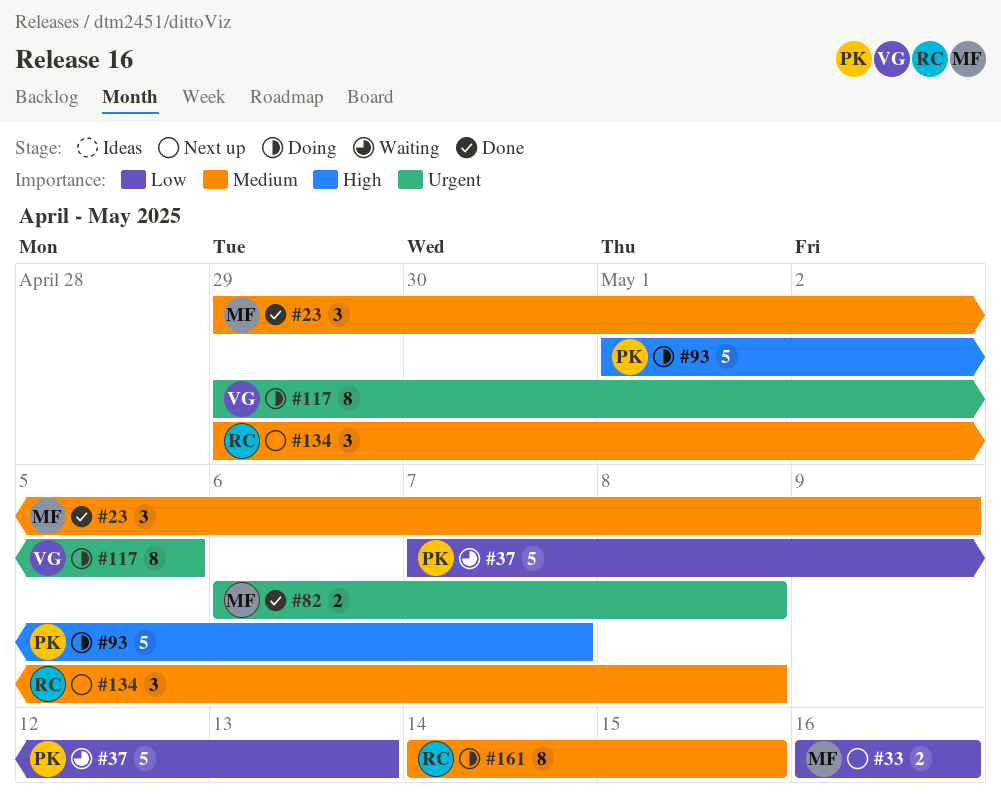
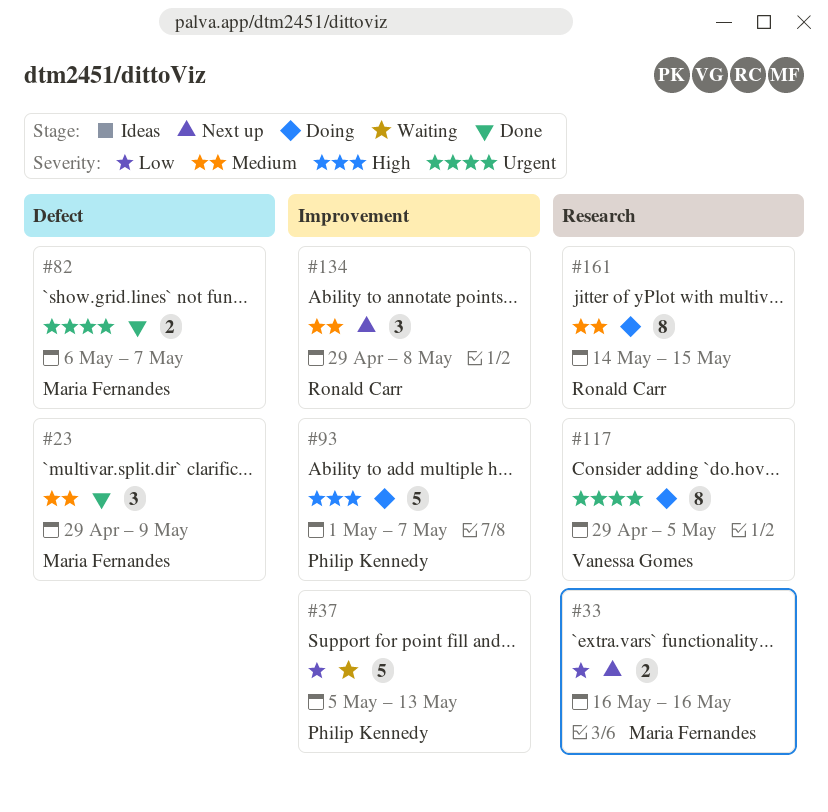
#37, start: May 7 -> May 5
#82, due: May 8 -> May 7

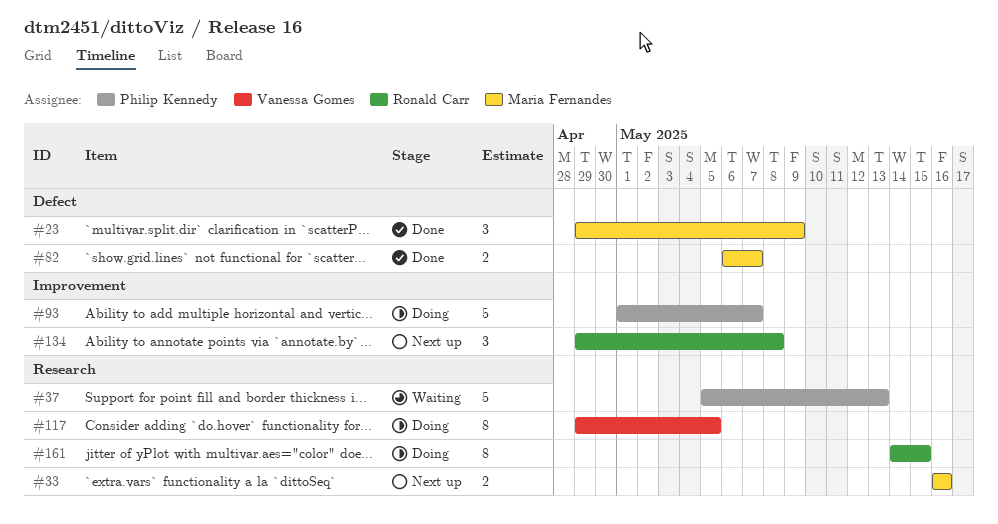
#37, label: Improvement -> Research

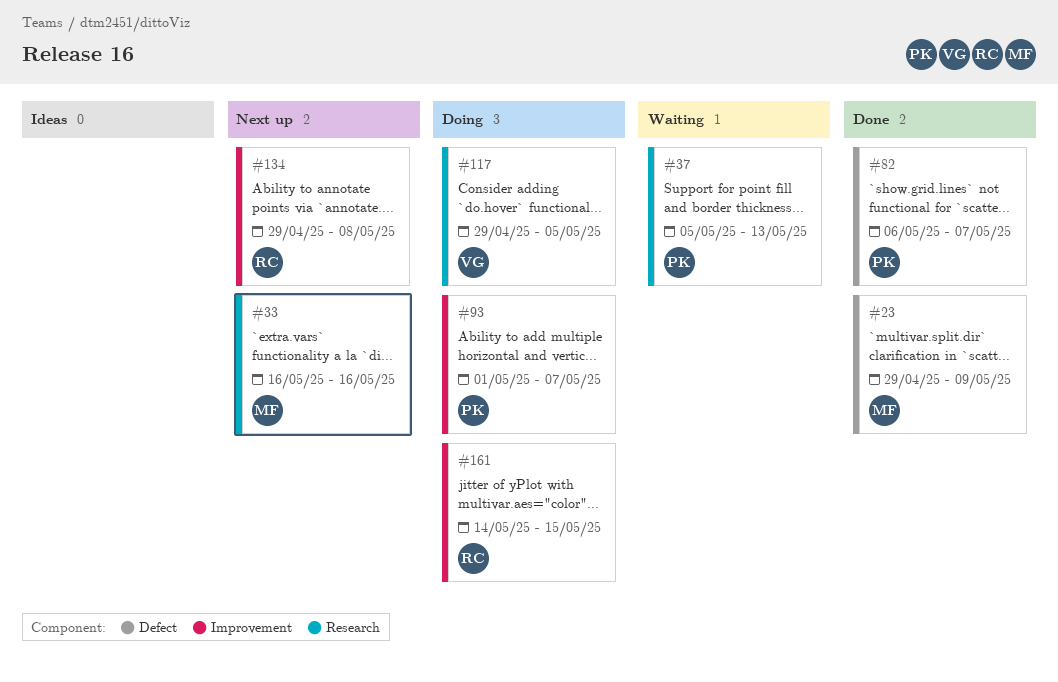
#82, owner: Maria Fernandes -> Philip Kennedy
#161, label: Research -> Improvement

